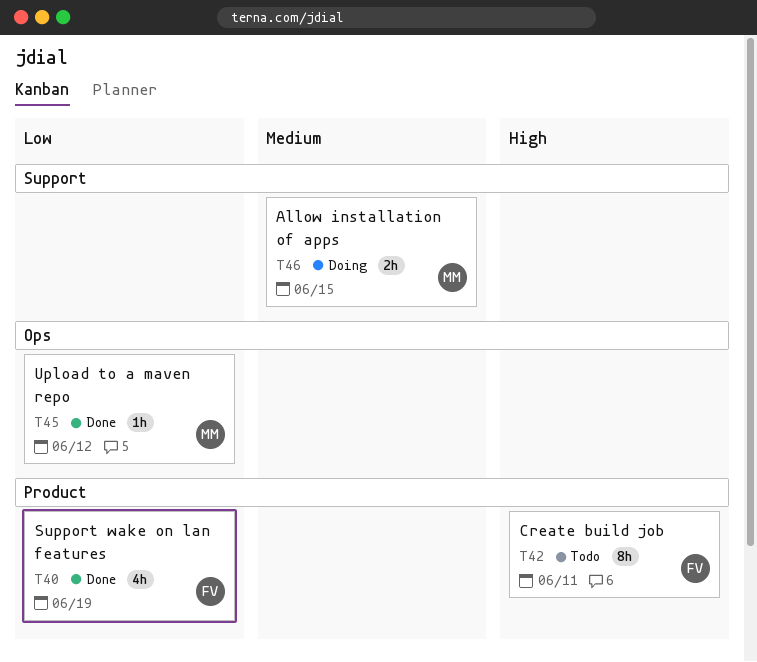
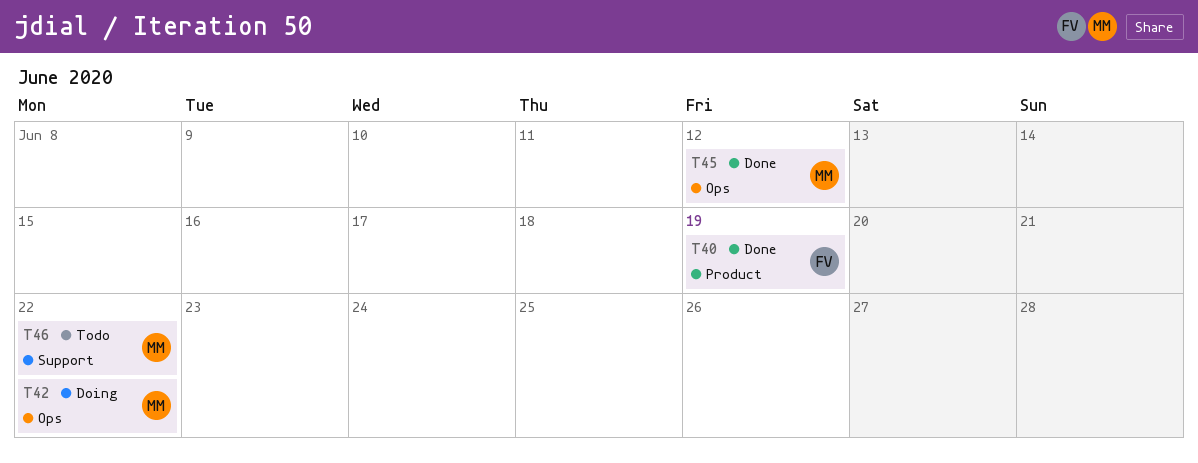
T42, status: Todo -> Doing
T42, owner: FV -> MM
T42, label: Product -> Ops
T42, due: Jun 11 -> Jun 22
T46, status: Doing -> Todo
T46, due: Jun 15 -> Jun 22

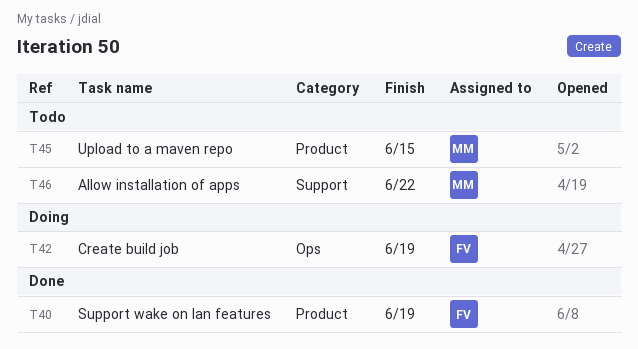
T42, owner: MM -> FV
T42, due: Jun 22 -> Jun 19
T45, status: Done -> Todo
T45, label: Ops -> Product
T45, due: Jun 12 -> Jun 15

